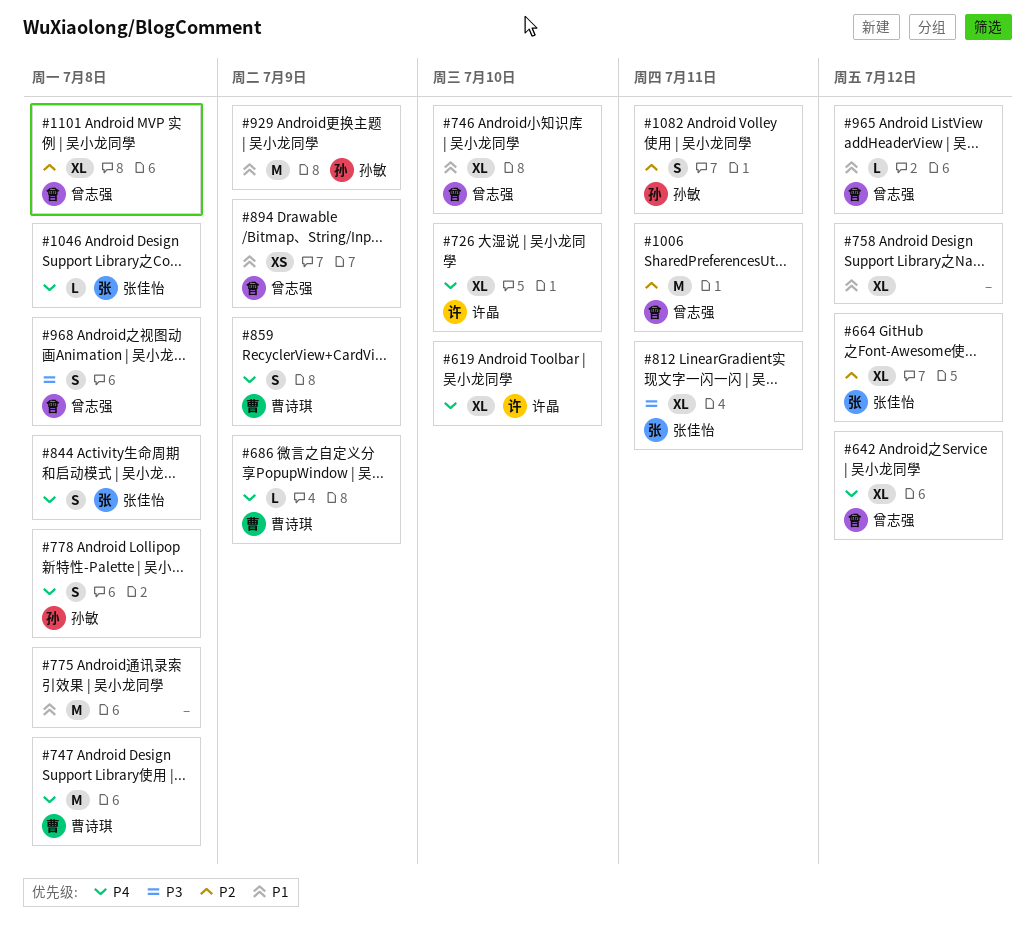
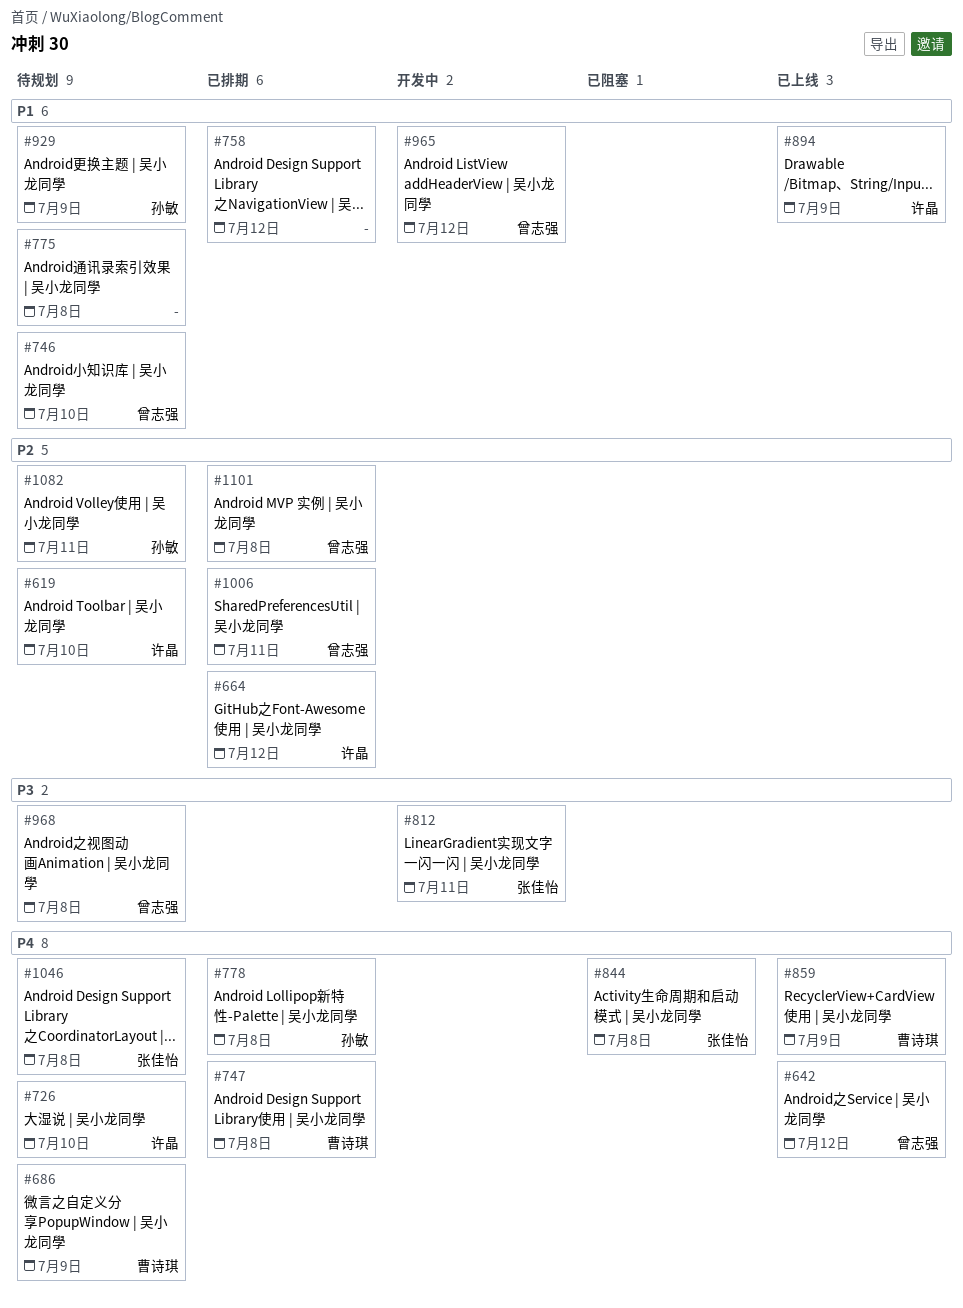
#619, priority: P4 -> P2
#664, owner: 张佳怡 -> 许晶
#894, owner: 曾志强 -> 许晶

